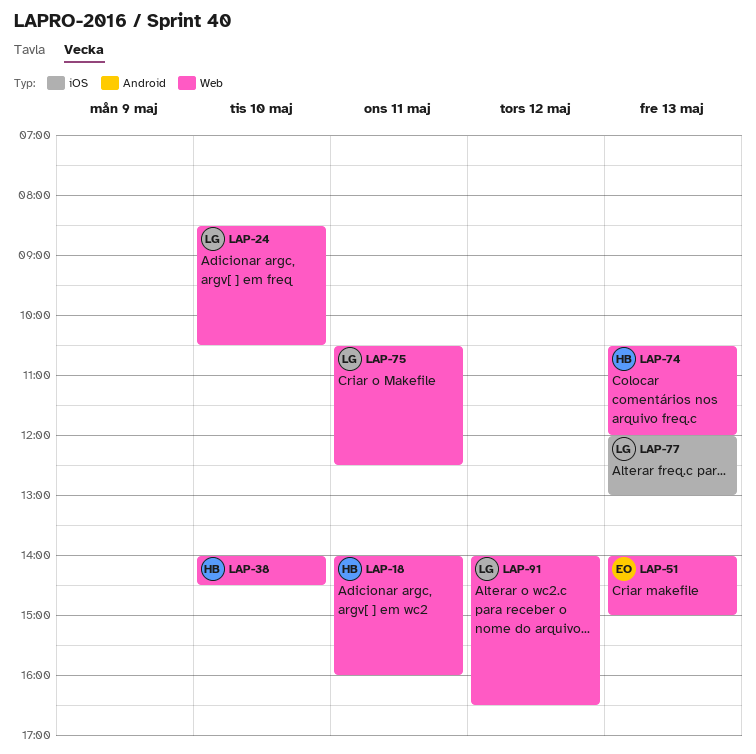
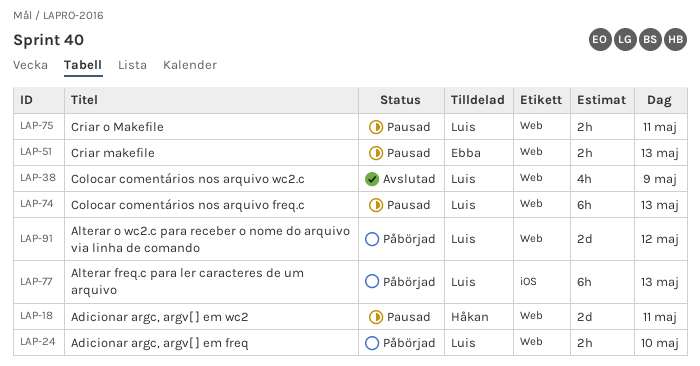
LAP-38, owner: Håkan -> Luis
LAP-38, day: May 10 -> May 9
LAP-74, owner: Håkan -> Luis

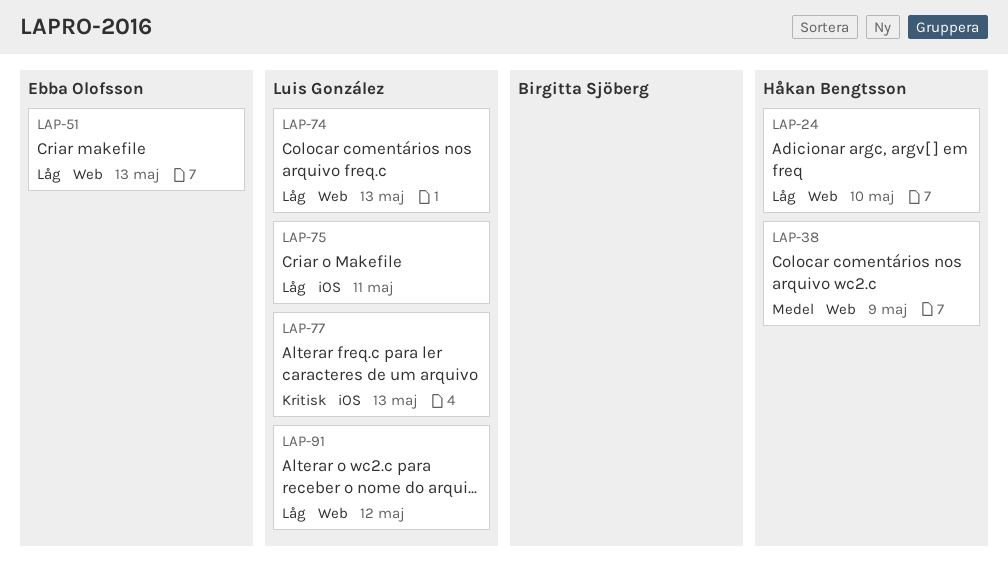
LAP-18: present -> none
LAP-24, owner: Luis González -> Håkan Bengtsson
LAP-38, owner: Luis González -> Håkan Bengtsson
LAP-75, label: Web -> iOS

